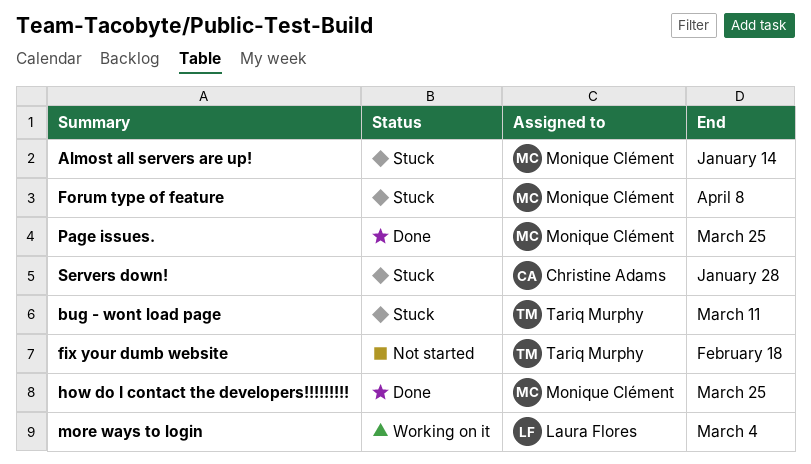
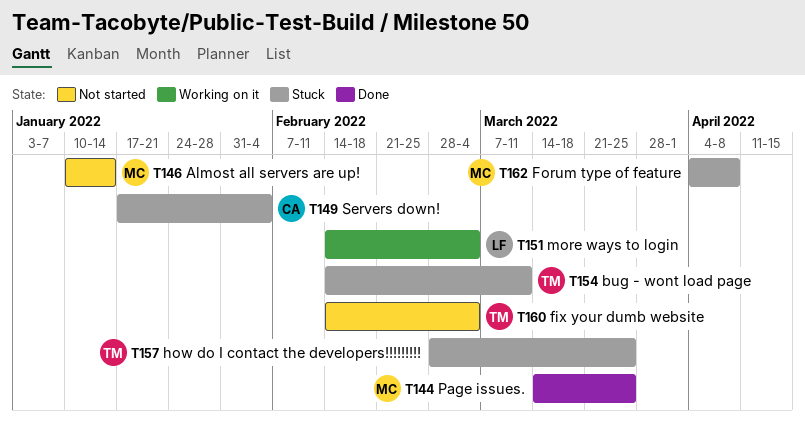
Almost all servers are up!, status: Stuck -> Not started
fix your dumb website, due: Feb 18 -> Mar 4
how do I contact the developers!!!!!!!!!, status: Done -> Stuck
how do I contact the developers!!!!!!!!!, owner: Monique Clément -> Tariq Murphy
Servers down!, due: Jan 28 -> Feb 4

